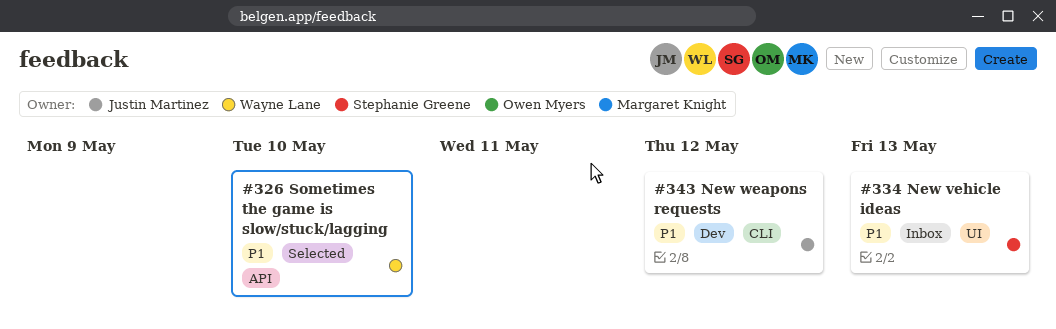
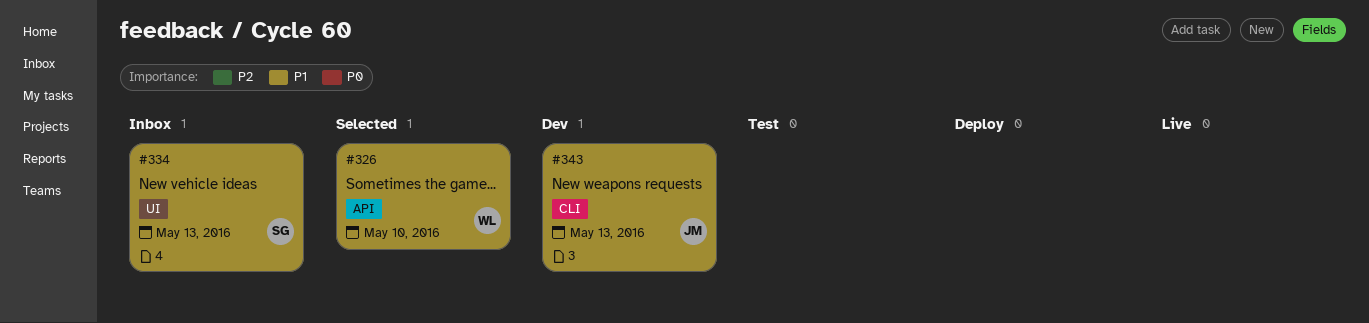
#343, due: May 12 -> May 13

